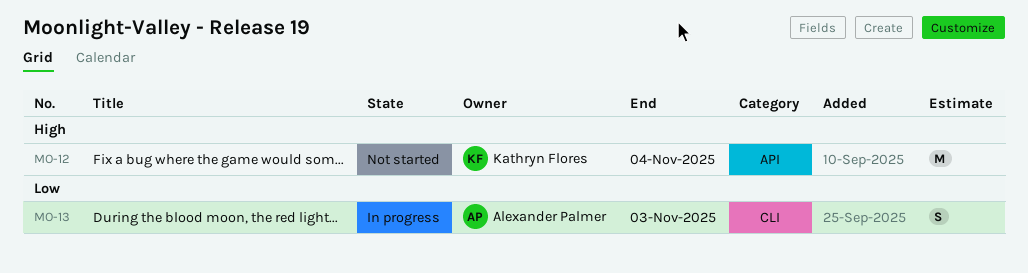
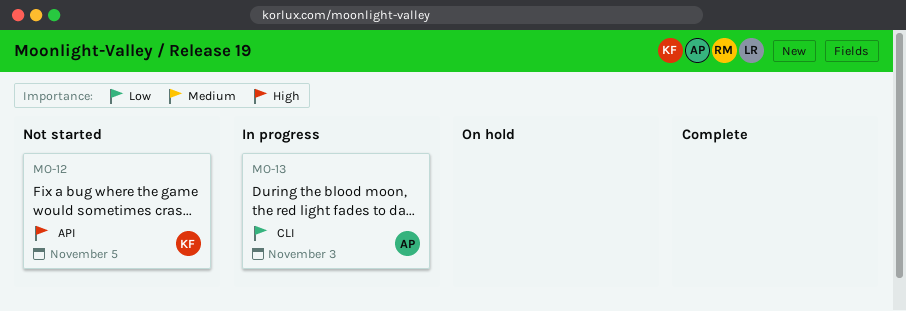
MO-12, due: Nov 4 -> Nov 5

